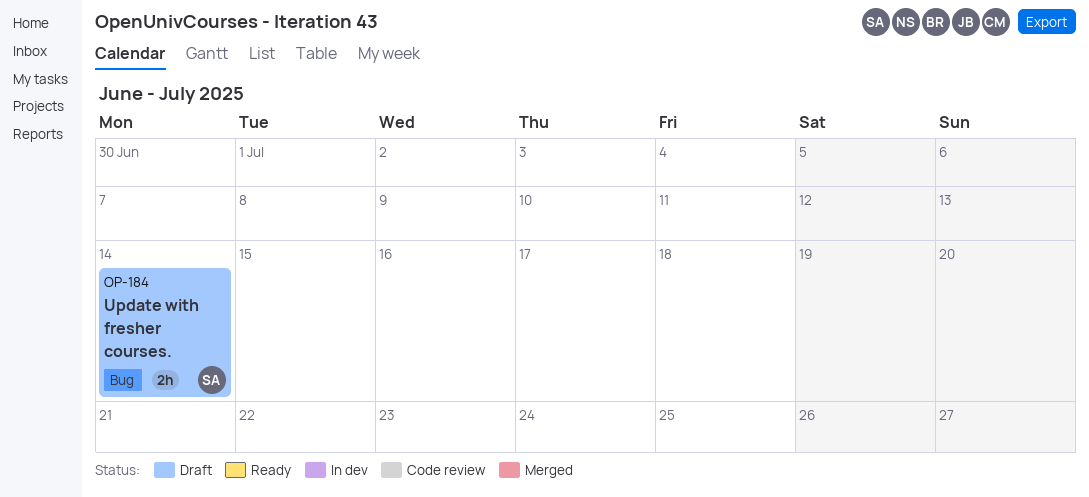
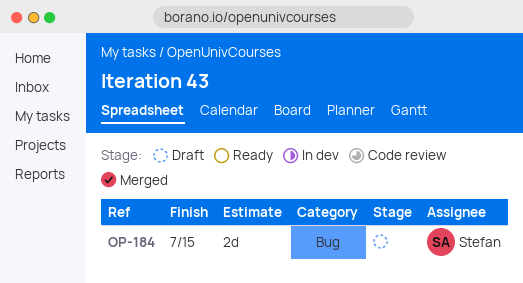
OP-184, estimate: 2h -> 2d
OP-184, due: Jul 14 -> Jul 15

